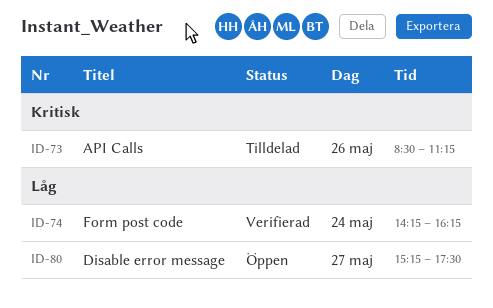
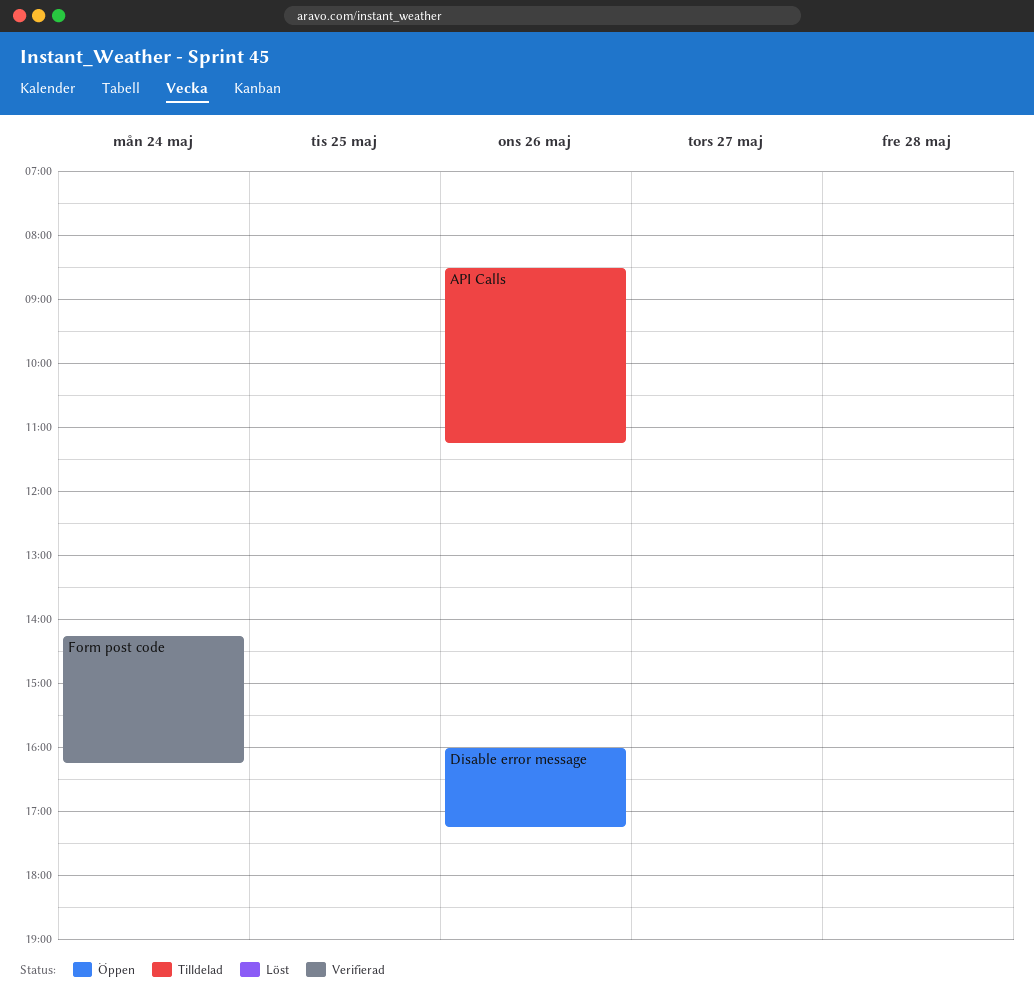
Disable error message, day: May 27 -> May 26
Disable error message, begins: 15:15 -> 16:00
Disable error message, ends: 17:30 -> 17:15

